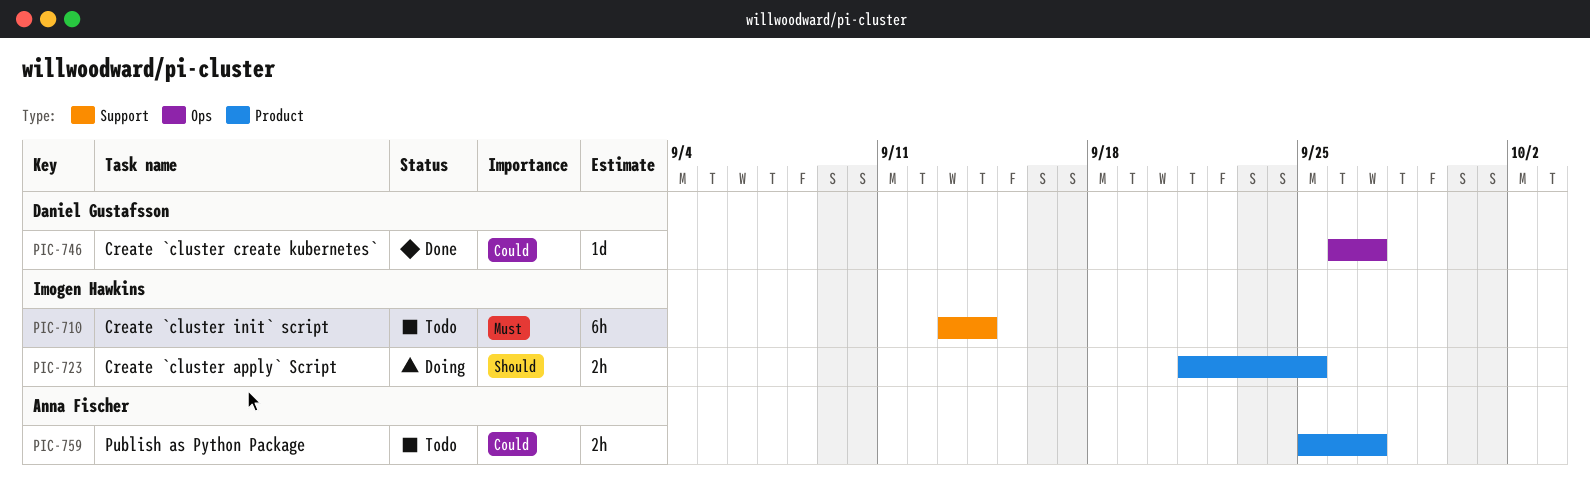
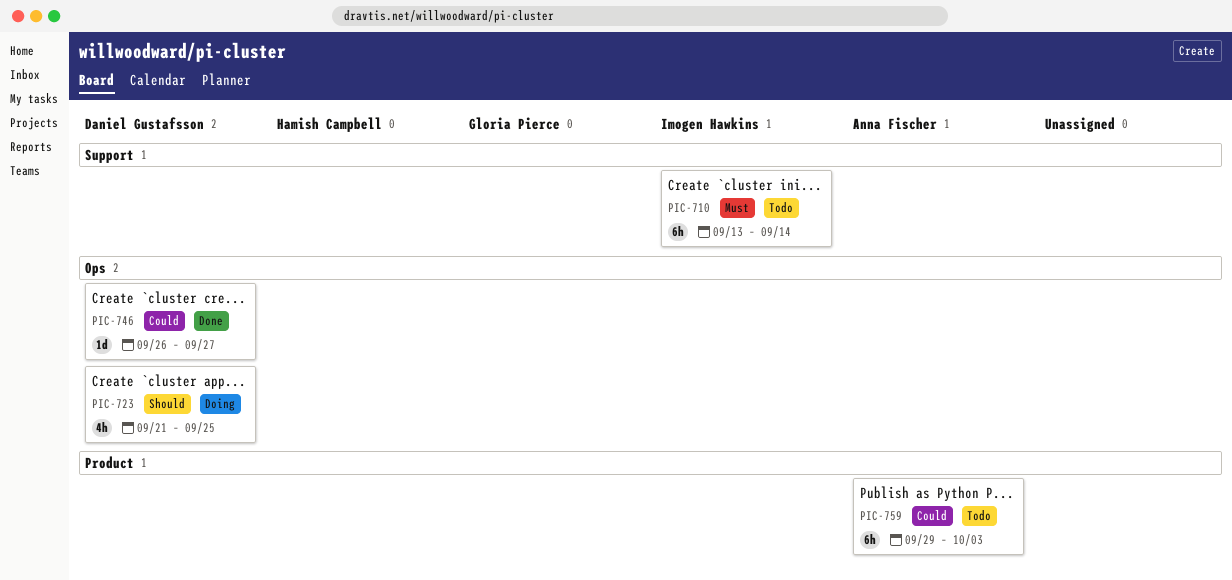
PIC-723, owner: Imogen Hawkins -> Daniel Gustafsson
PIC-723, label: Product -> Ops
PIC-723, estimate: 2h -> 4h
PIC-759, estimate: 2h -> 6h
PIC-759, start: Sep 25 -> Sep 29
PIC-759, due: Sep 27 -> Oct 3

